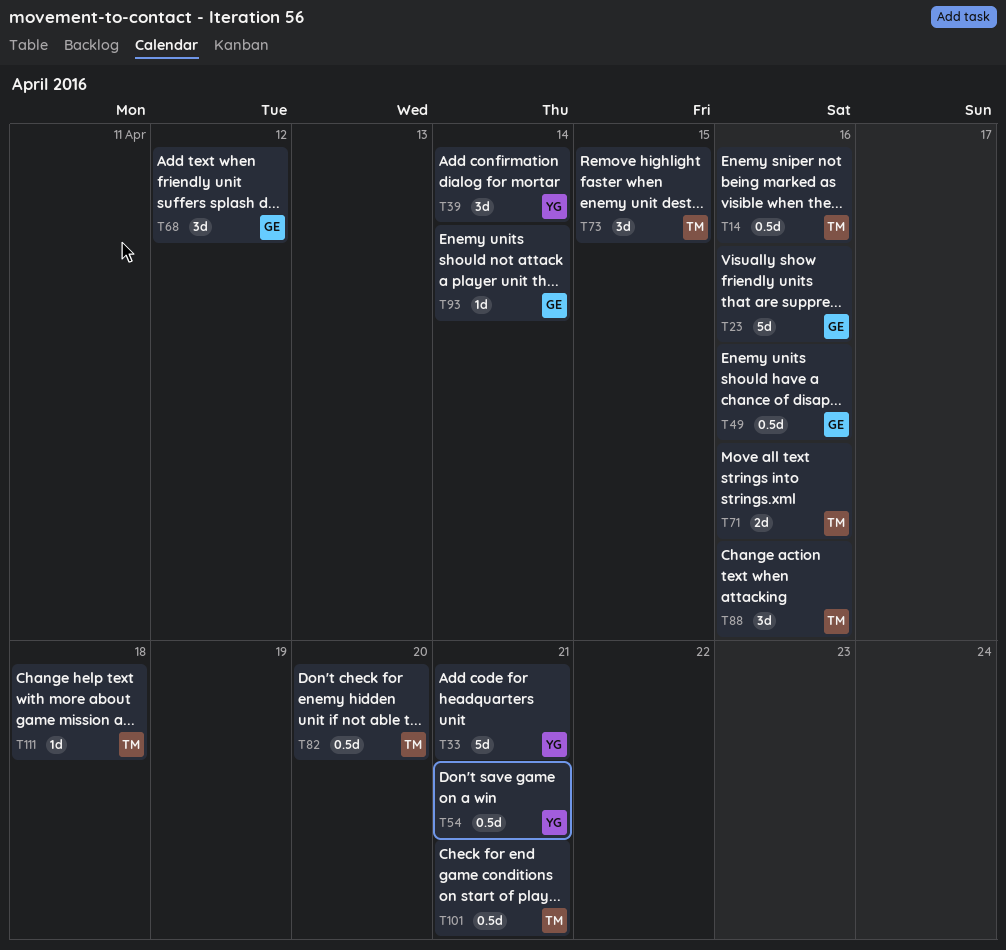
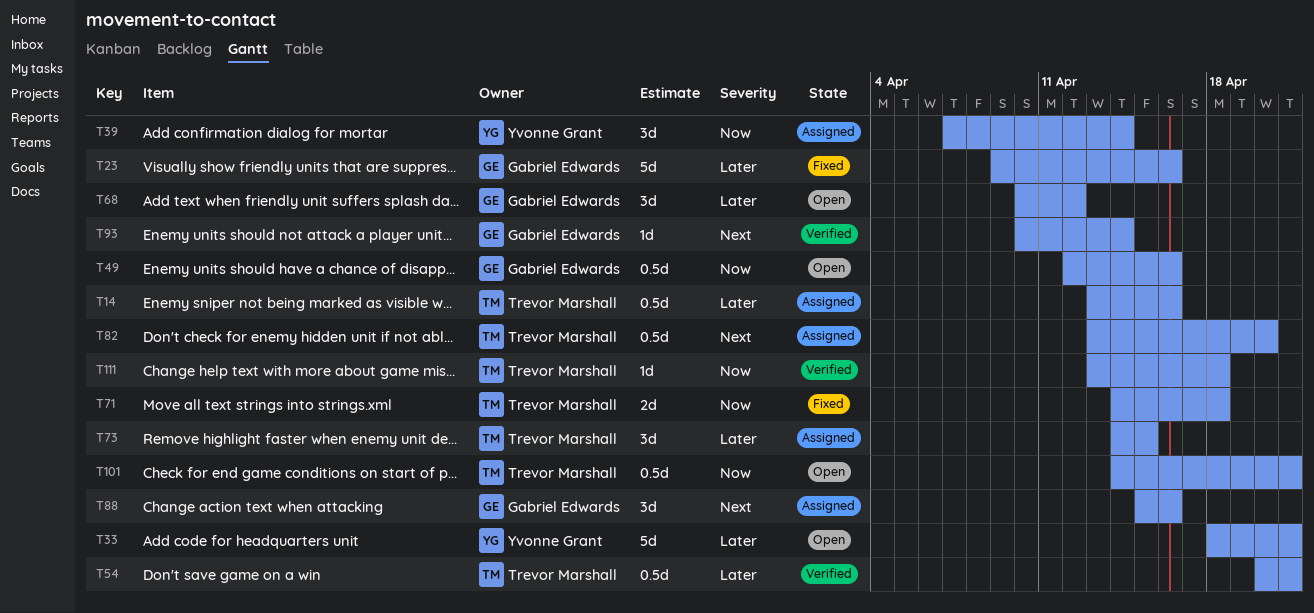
T54, owner: Yvonne Grant -> Trevor Marshall
T71, due: Apr 16 -> Apr 18
T88, owner: Trevor Marshall -> Gabriel Edwards

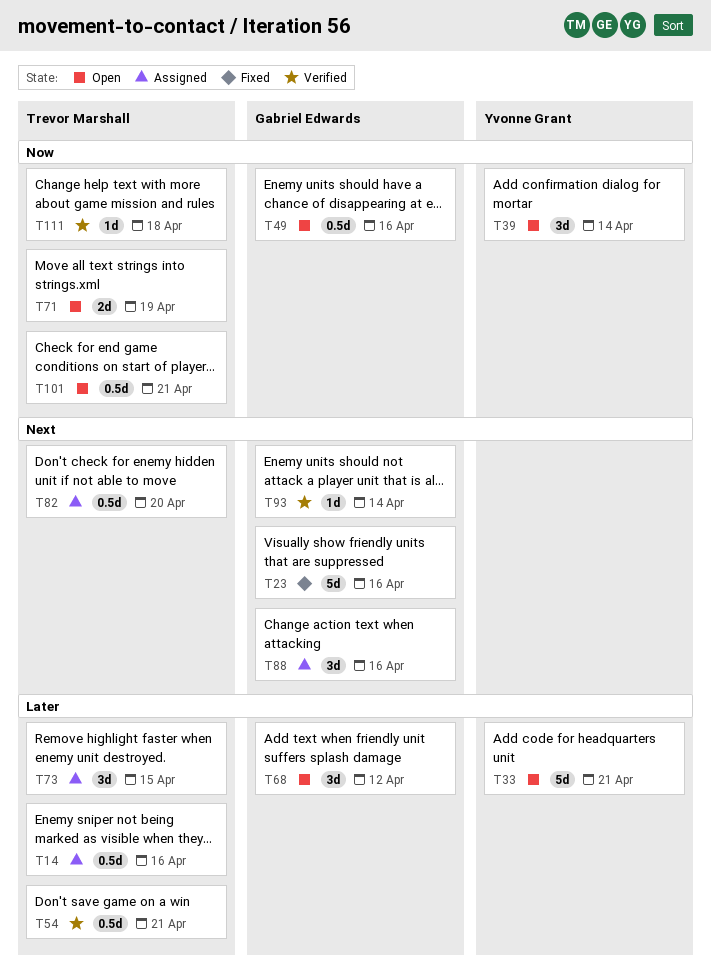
T23, priority: Later -> Next
T39, status: Assigned -> Open
T71, status: Fixed -> Open
T71, due: Apr 18 -> Apr 19

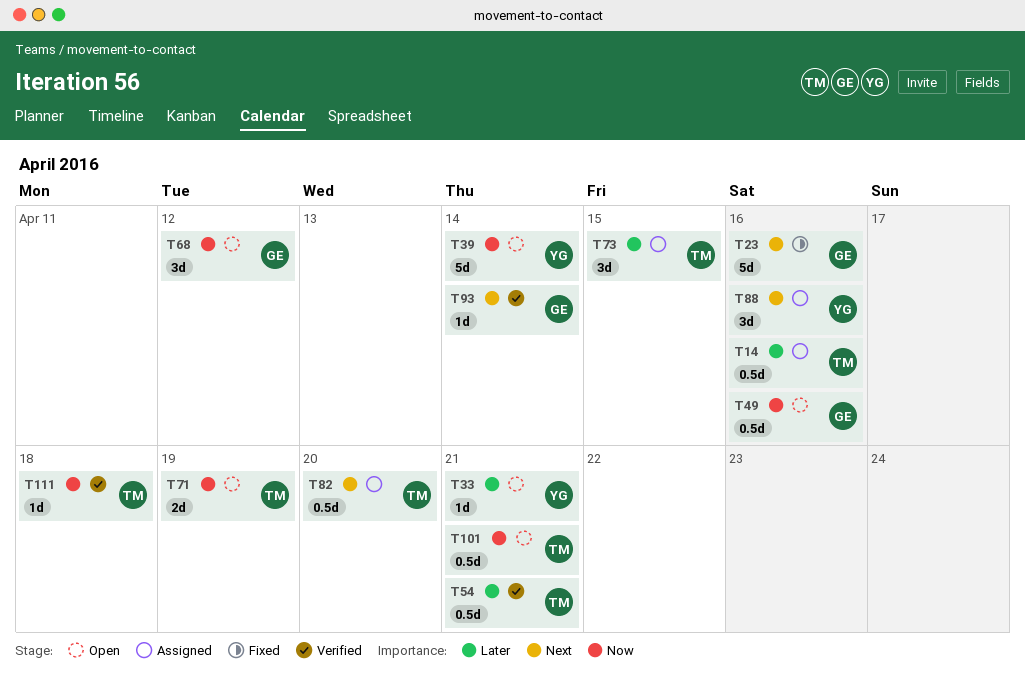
T33, estimate: 5d -> 1d
T39, estimate: 3d -> 5d
T68, priority: Later -> Now
T88, owner: Gabriel Edwards -> Yvonne Grant

